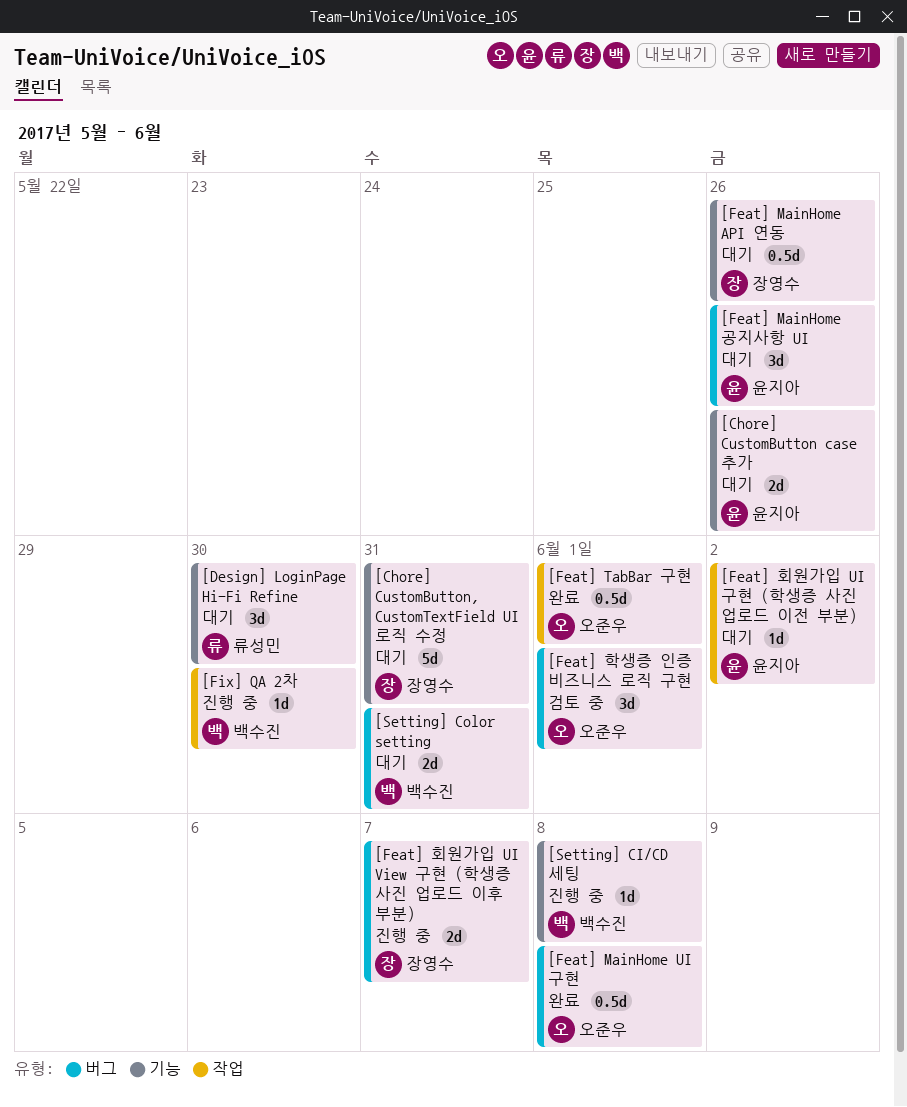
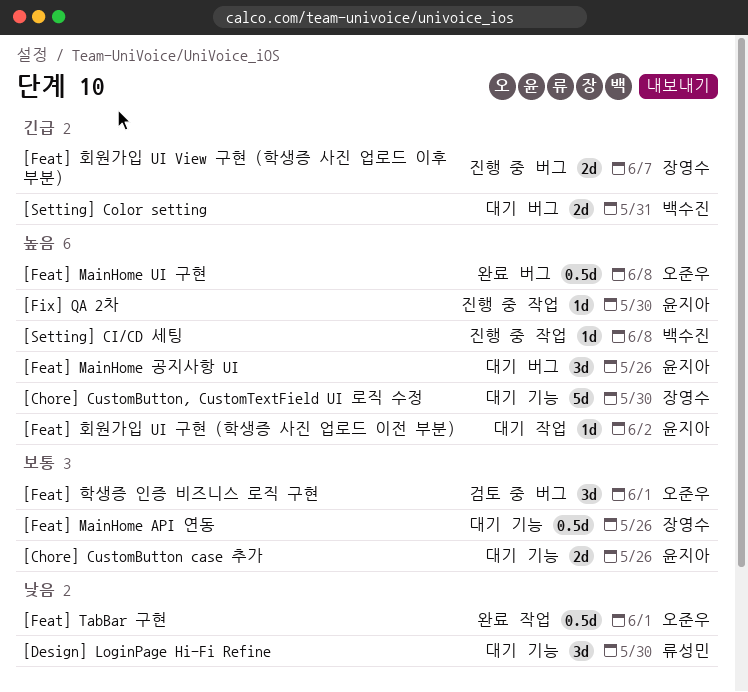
[Chore] CustomButton, CustomTextField UI 로직 수정, due: May 31 -> May 30
[Fix] QA 2차, owner: 백수진 -> 윤지아
[Setting] CI/CD 세팅, label: 기능 -> 작업

